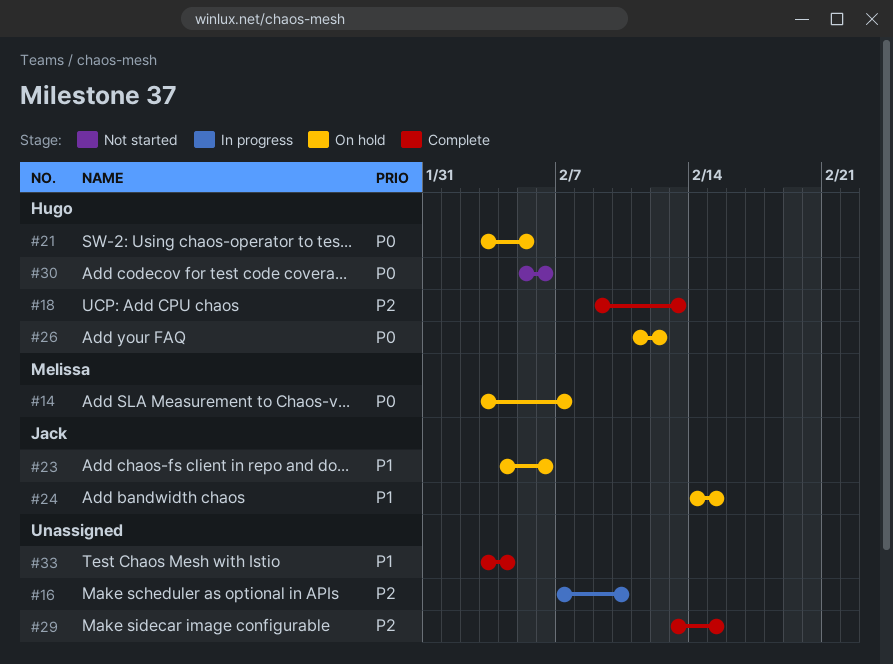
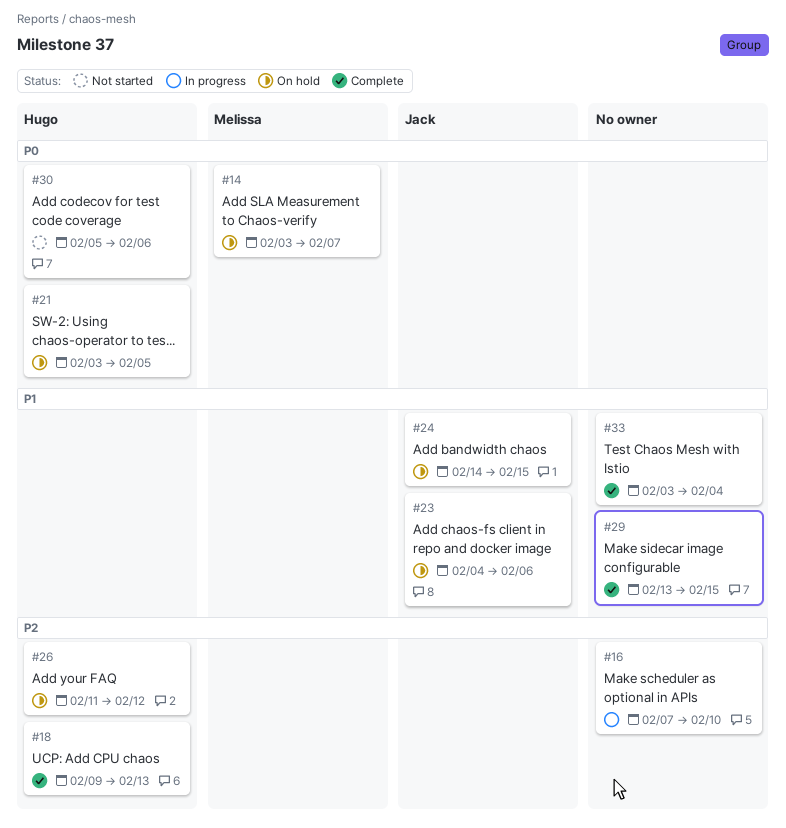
#26, priority: P0 -> P2
#29, priority: P2 -> P1

